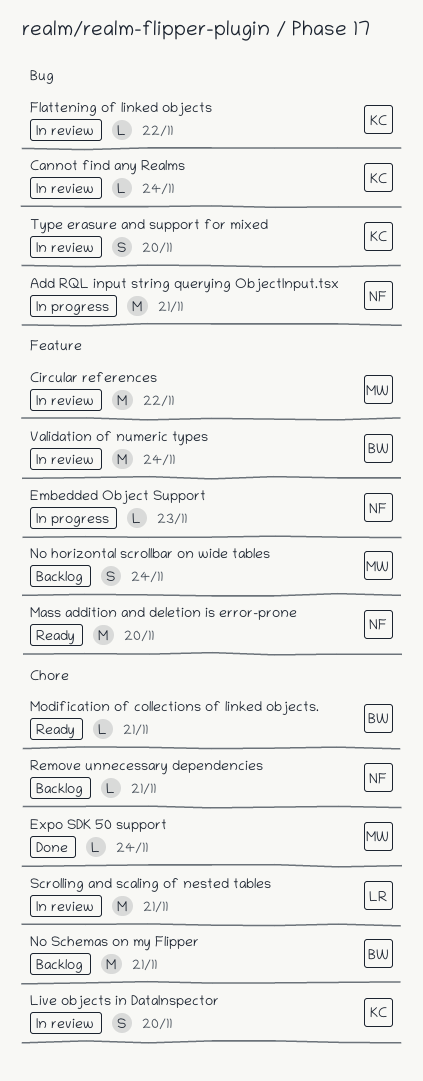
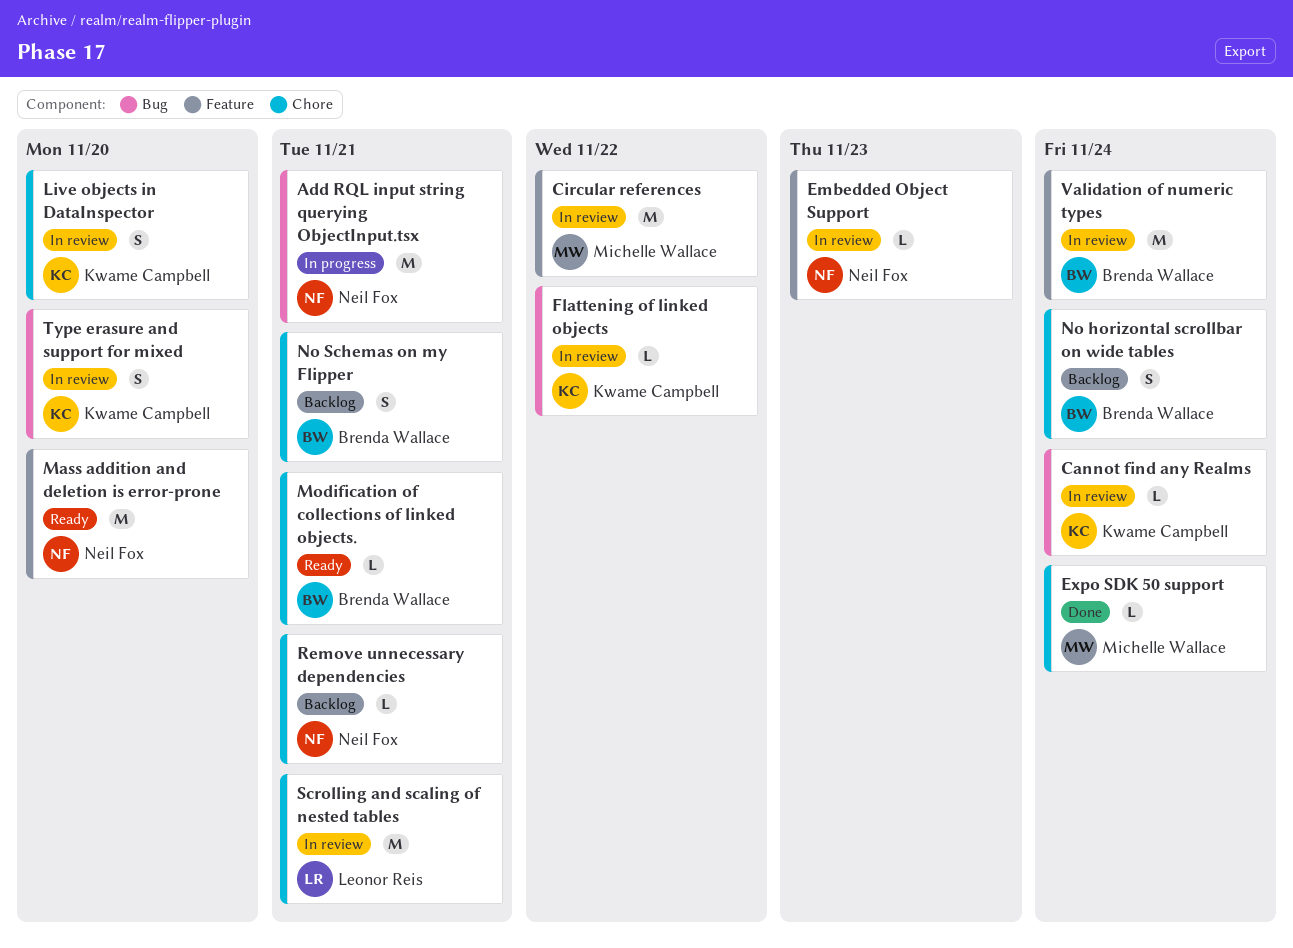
Embedded Object Support, status: In progress -> In review
No horizontal scrollbar on wide tables, owner: Michelle Wallace -> Brenda Wallace
No horizontal scrollbar on wide tables, label: Feature -> Chore
No Schemas on my Flipper, estimate: M -> S

